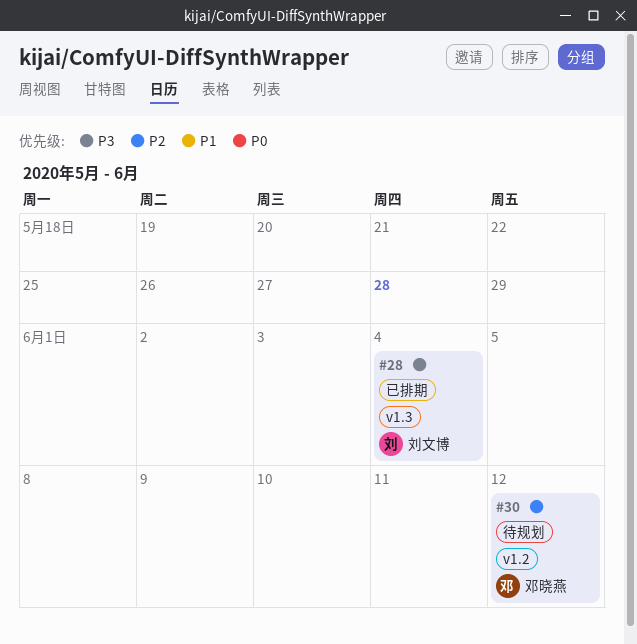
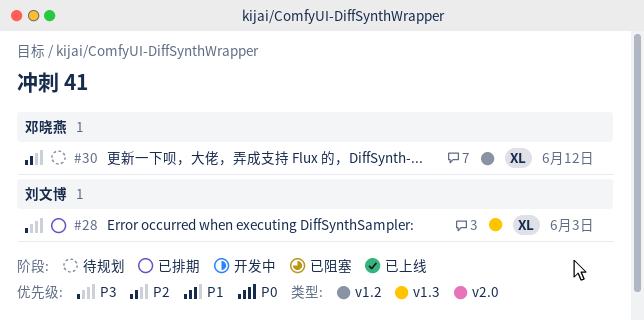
#28, due: Jun 4 -> Jun 3

